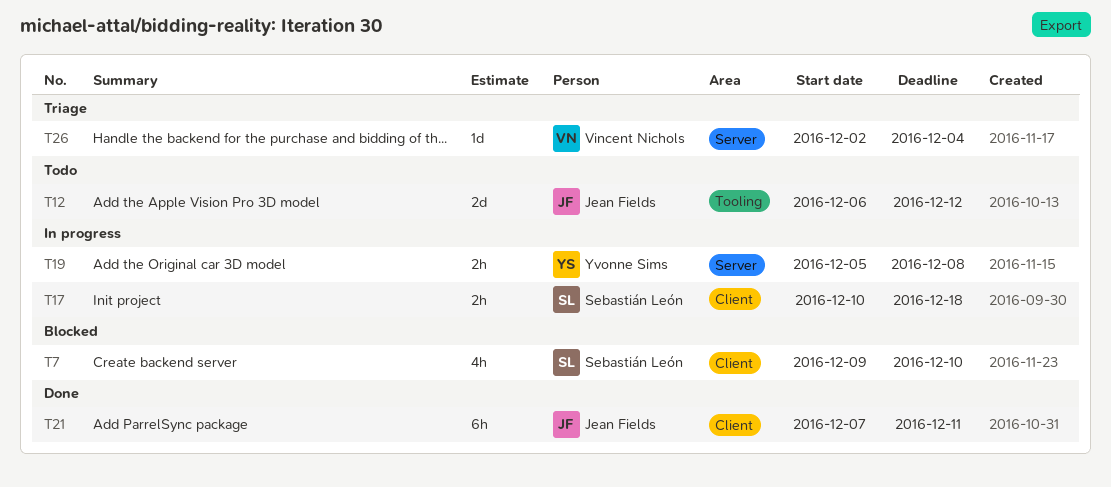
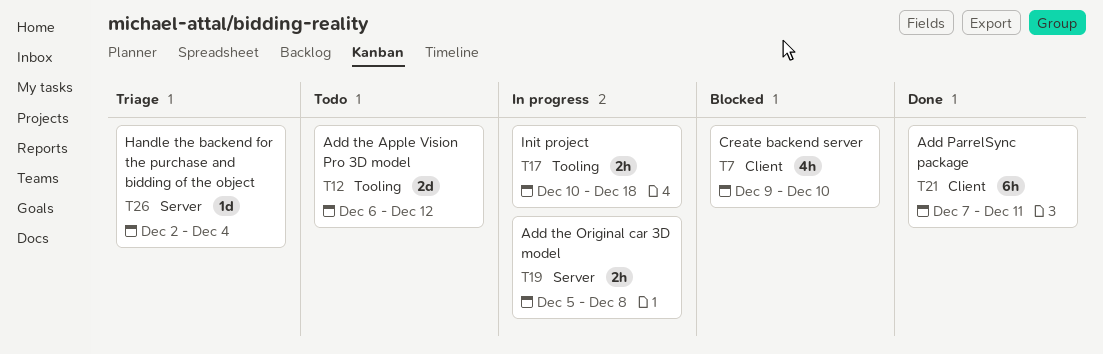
T17, label: Client -> Tooling

